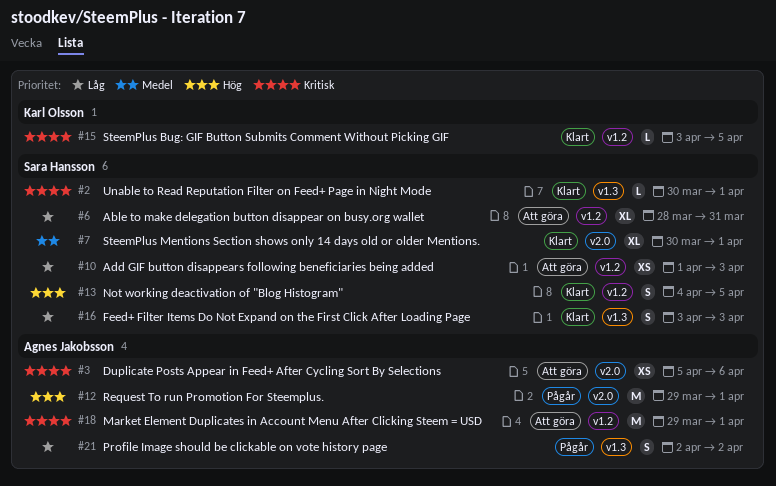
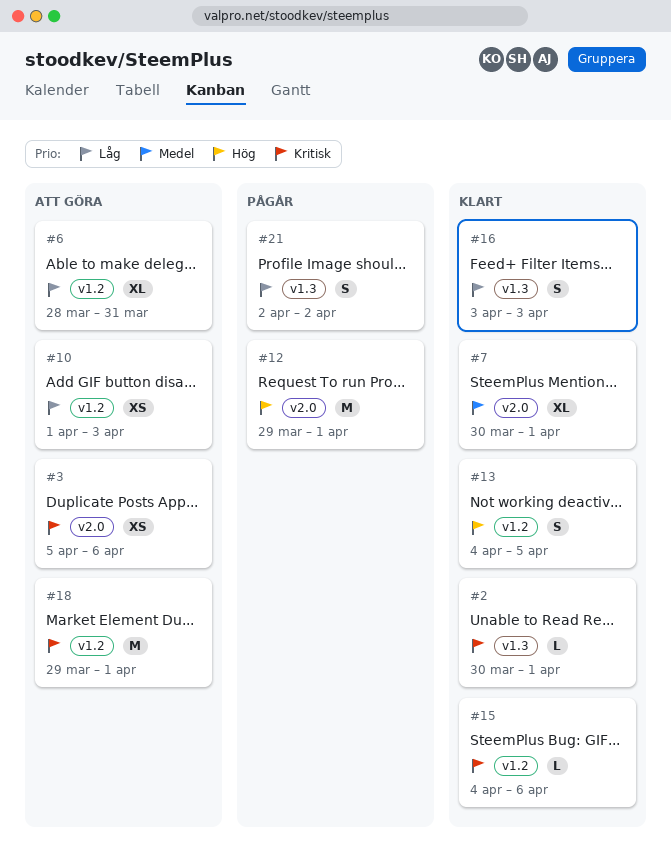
#15, start: Apr 3 -> Apr 4
#15, due: Apr 5 -> Apr 6

